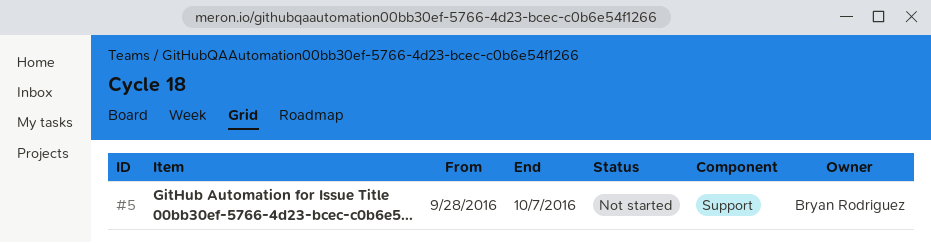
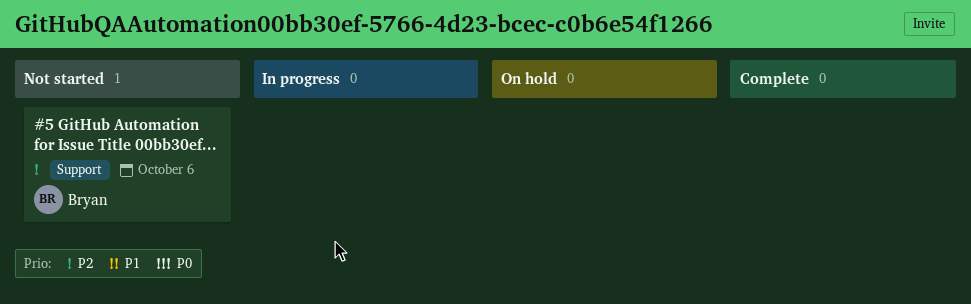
#5, due: Oct 7 -> Oct 6

